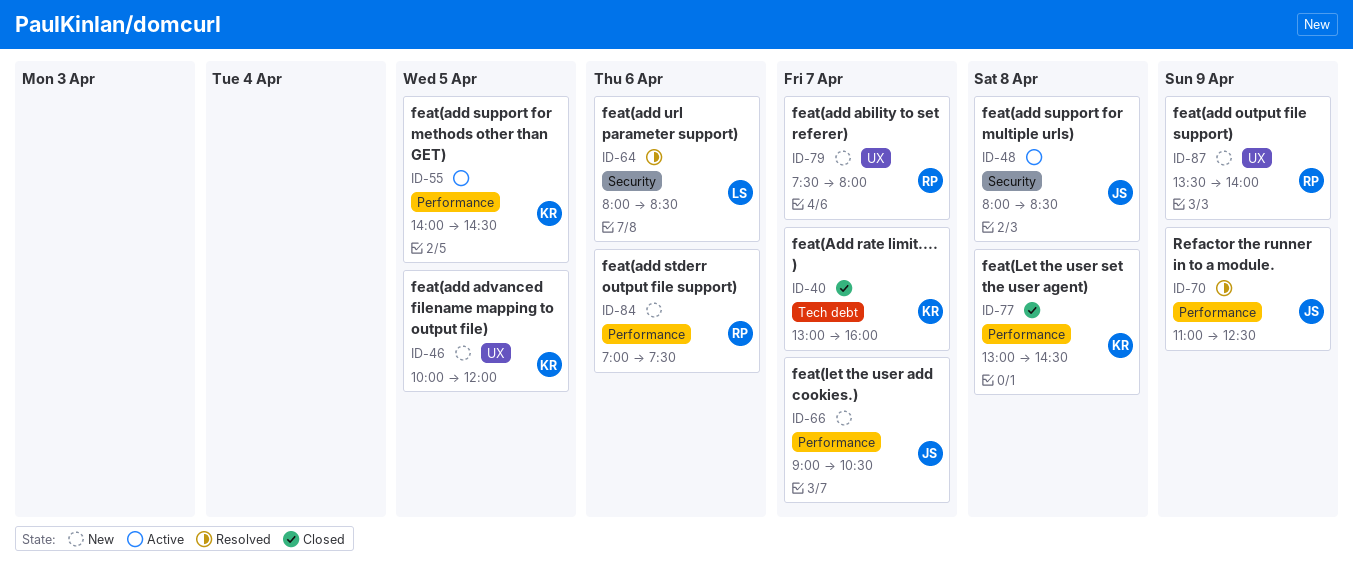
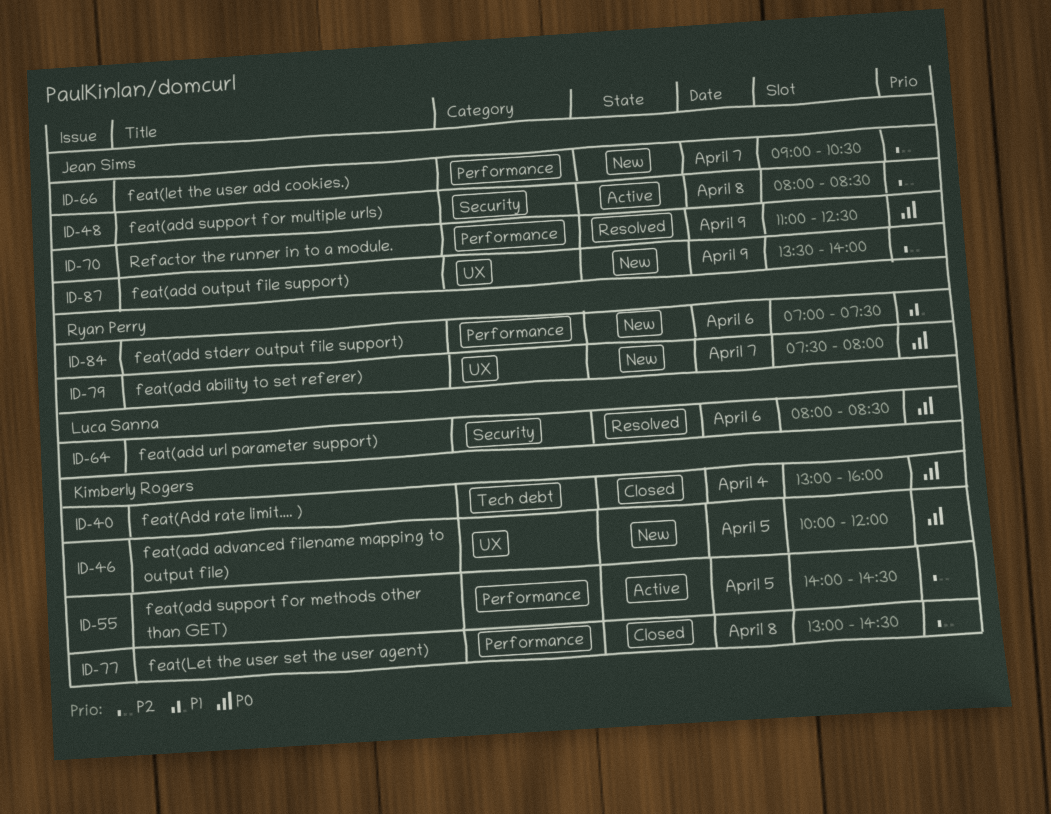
ID-40, day: Apr 7 -> Apr 4
ID-87, owner: Ryan Perry -> Jean Sims

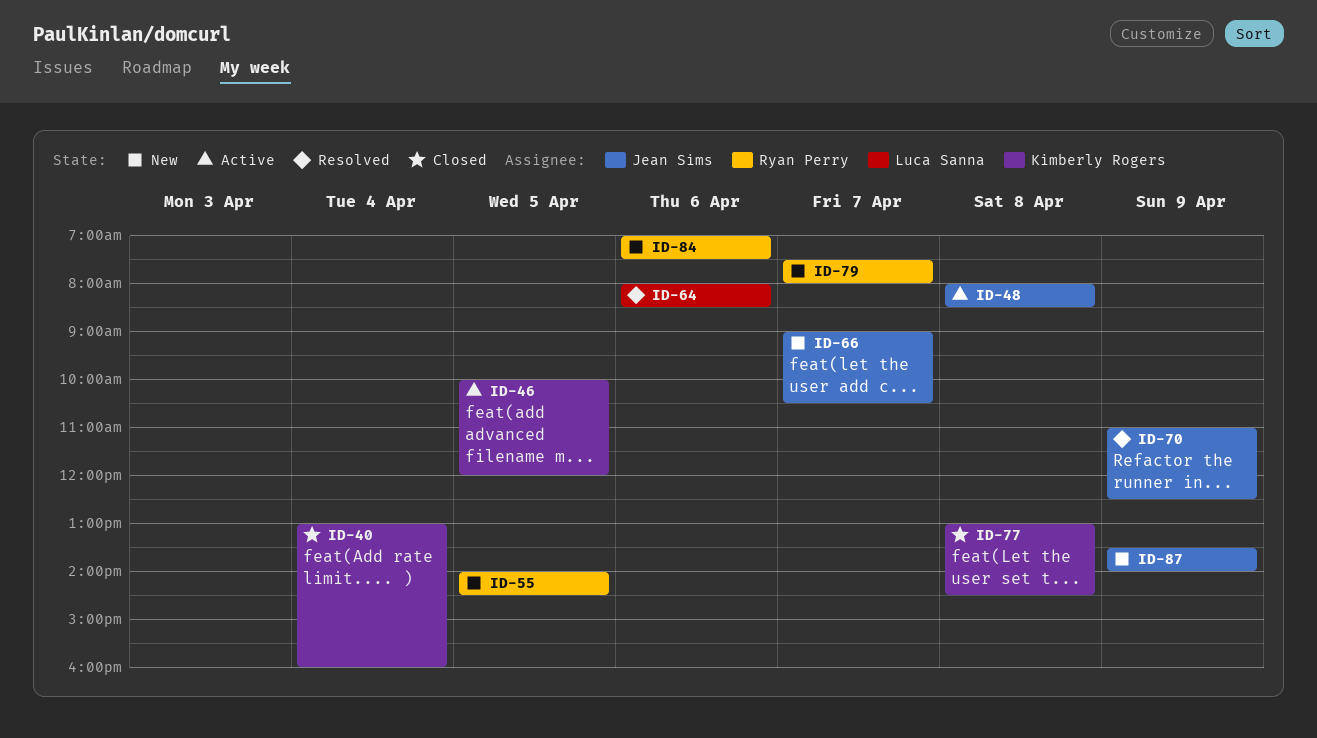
ID-46, status: New -> Active
ID-55, status: Active -> New
ID-55, owner: Kimberly Rogers -> Ryan Perry

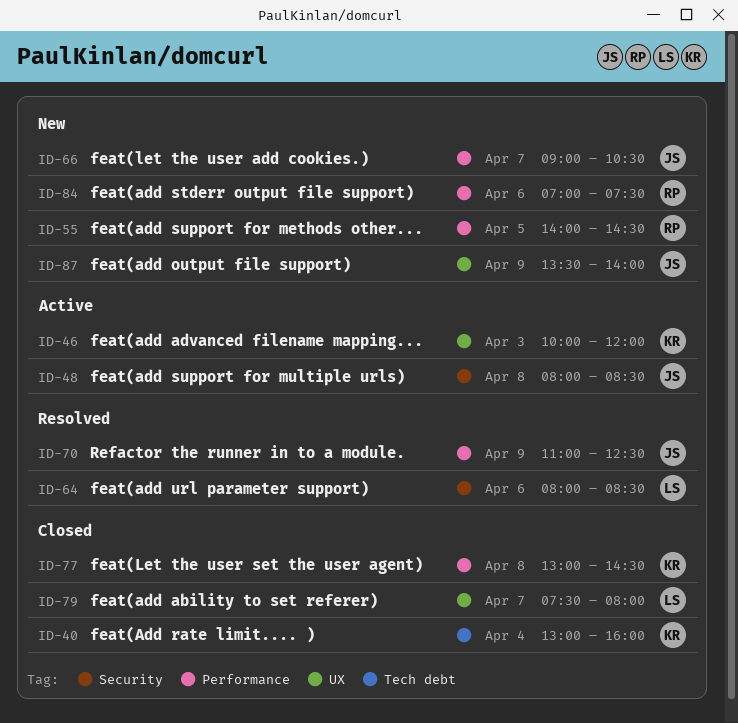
ID-46, day: Apr 5 -> Apr 3
ID-79, status: New -> Closed
ID-79, owner: Ryan Perry -> Luca Sanna

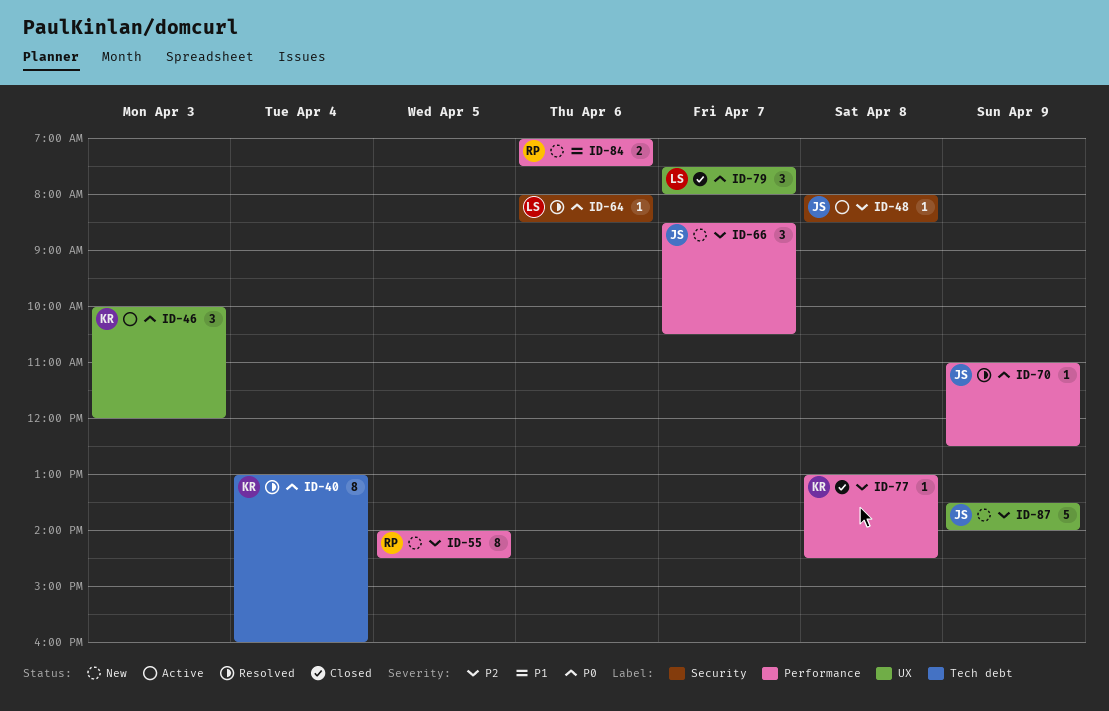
ID-40, status: Closed -> Resolved
ID-66, begins: 09:00 -> 08:30

